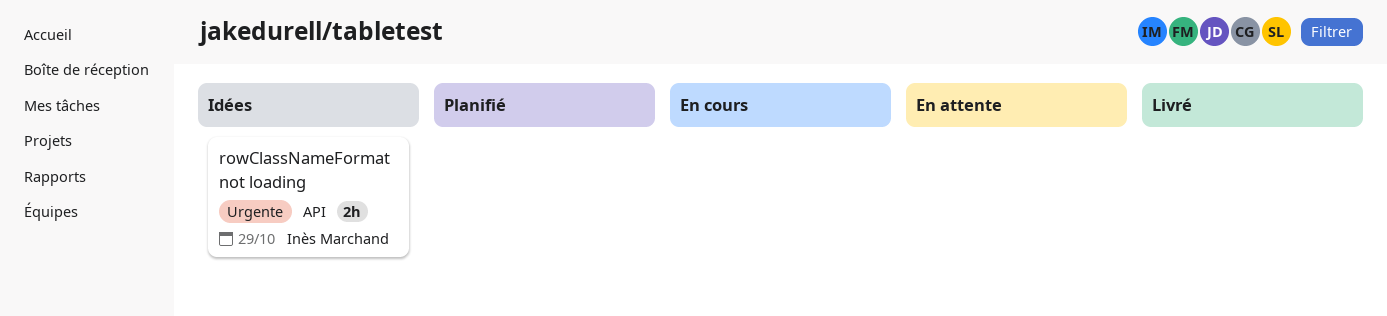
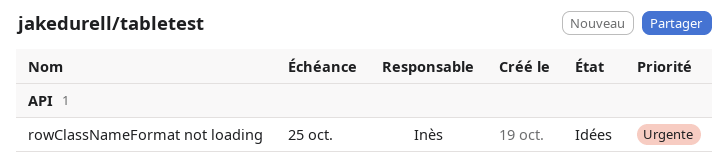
rowClassNameFormat not loading, due: Oct 29 -> Oct 25

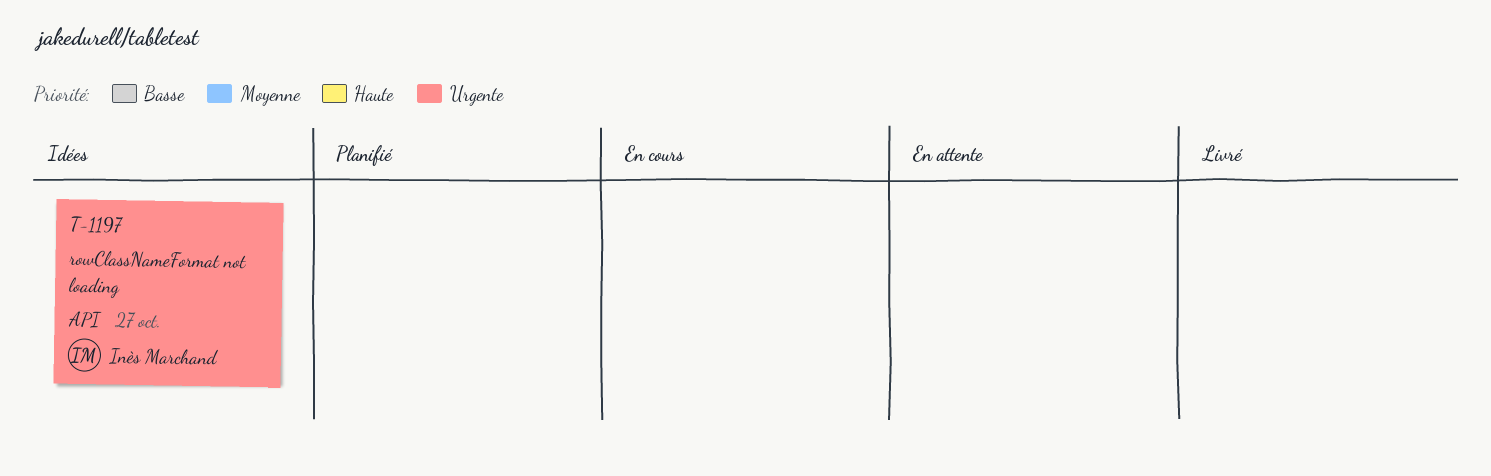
rowClassNameFormat not loading, due: Oct 25 -> Oct 27

